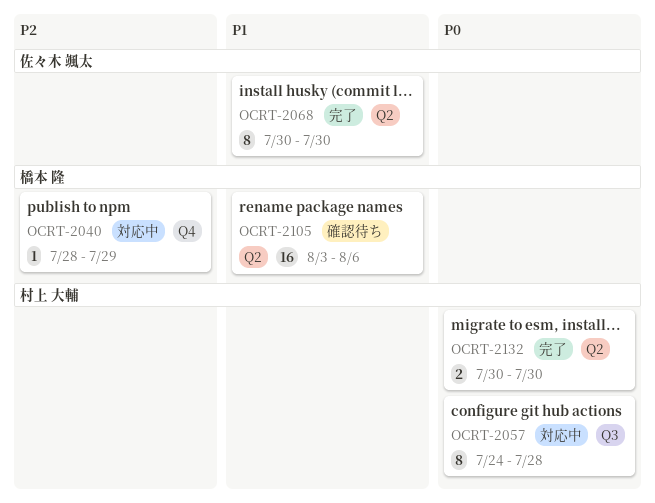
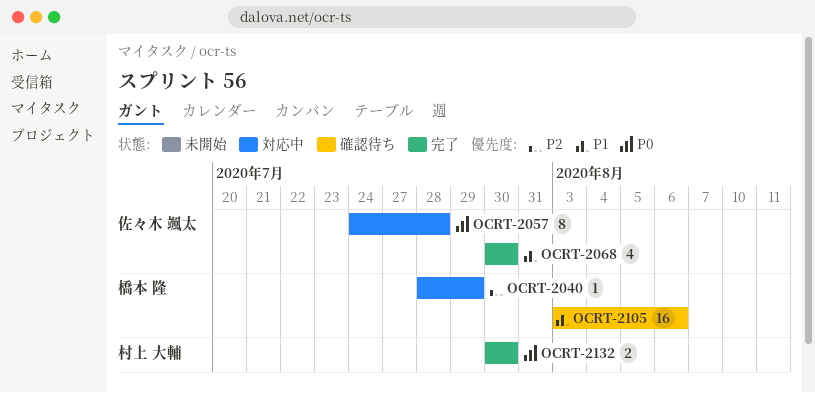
OCRT-2057, owner: 村上 大輔 -> 佐々木 颯太
OCRT-2068, estimate: 8 -> 4

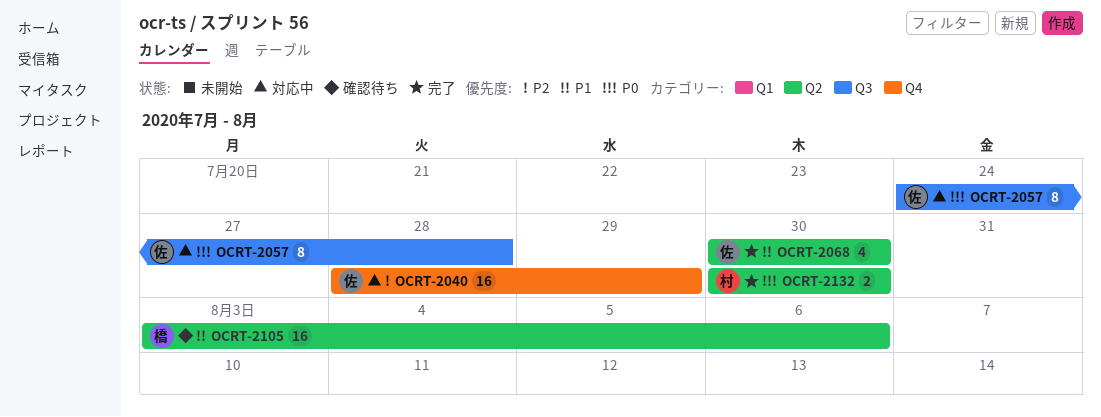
OCRT-2040, owner: 橋本 隆 -> 佐々木 颯太
OCRT-2040, estimate: 1 -> 16

